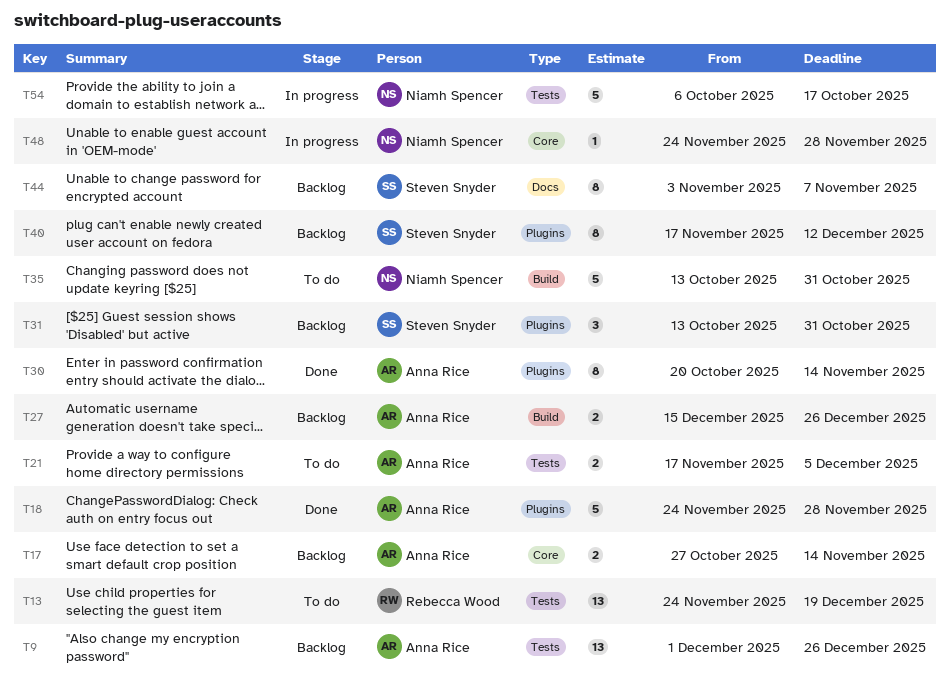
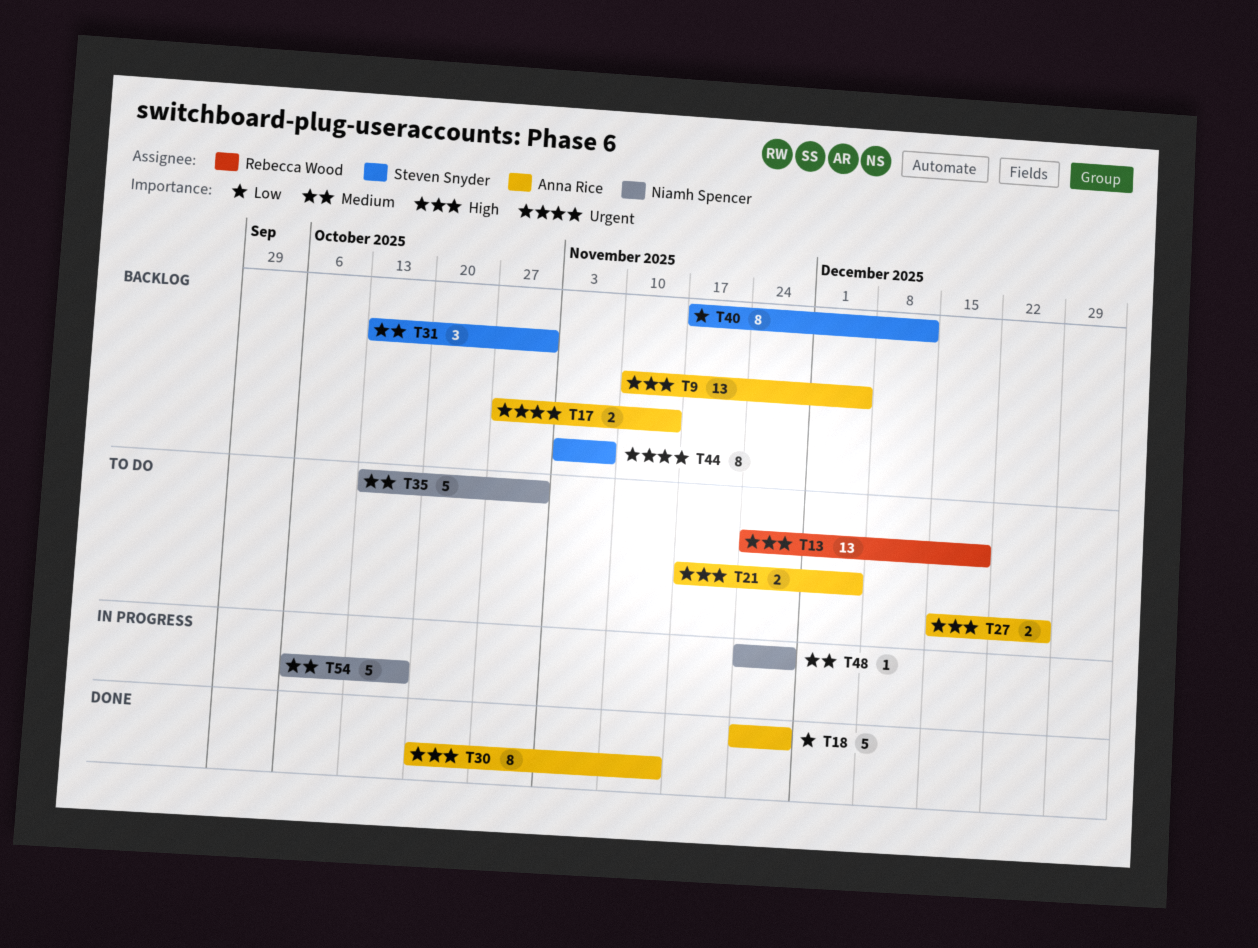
T9, start: Dec 1 -> Nov 10
T9, due: Dec 26 -> Dec 5
T27, status: Backlog -> To do

